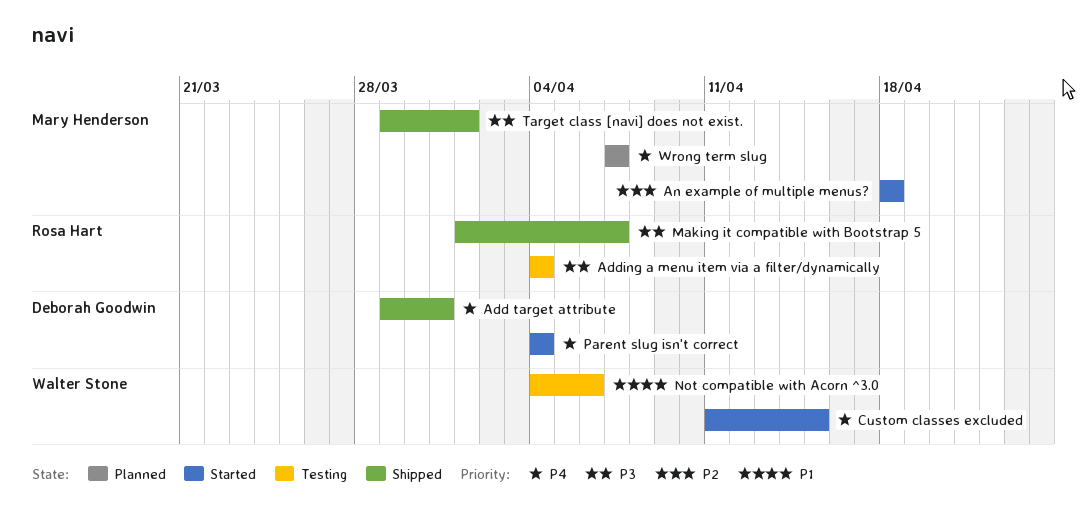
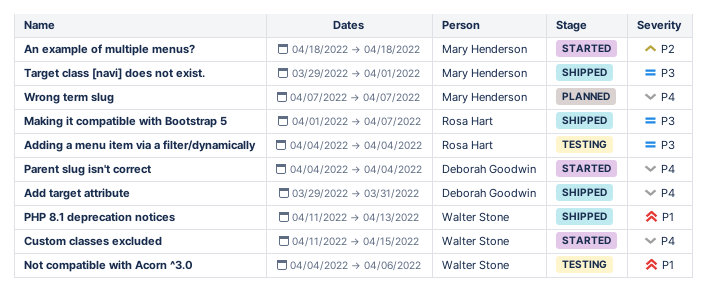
PHP 8.1 deprecation notices: none -> present

